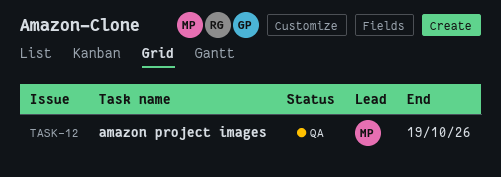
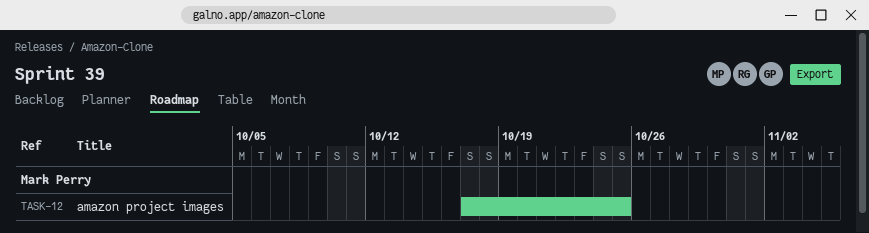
TASK-12, due: Oct 19 -> Oct 25

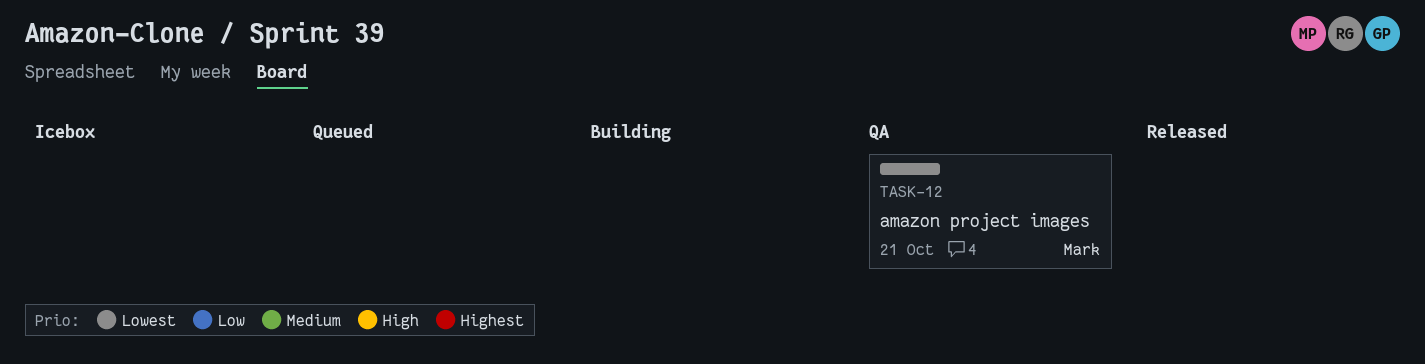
TASK-12, due: Oct 25 -> Oct 21

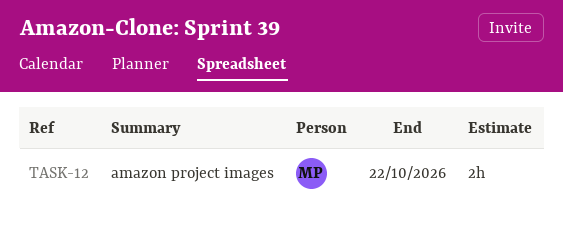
TASK-12, due: Oct 21 -> Oct 22

